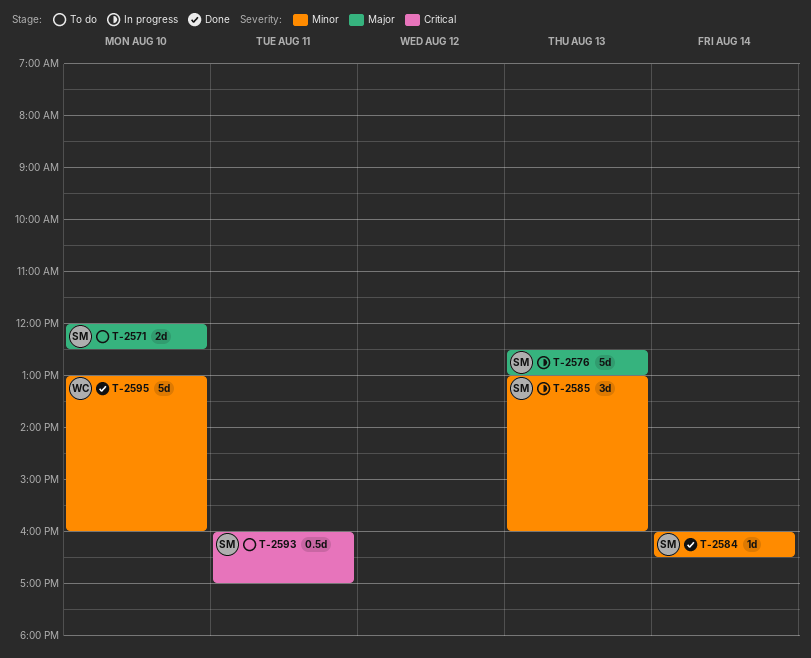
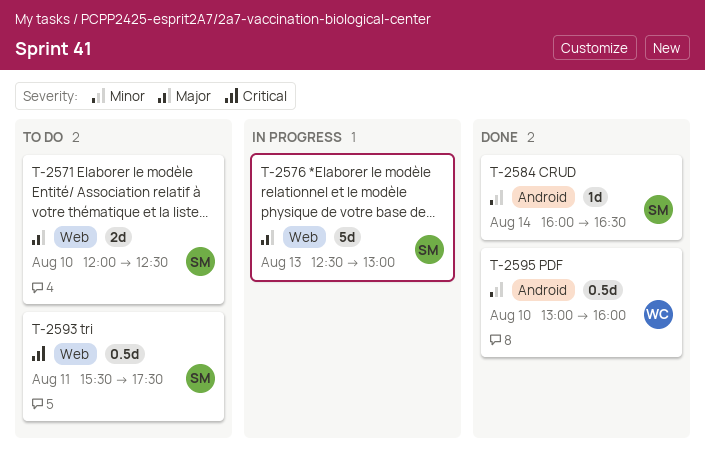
T-2585: present -> none
T-2593, begins: 16:00 -> 15:30
T-2593, ends: 17:00 -> 17:30
T-2595, estimate: 5d -> 0.5d

